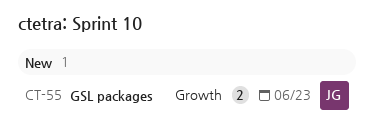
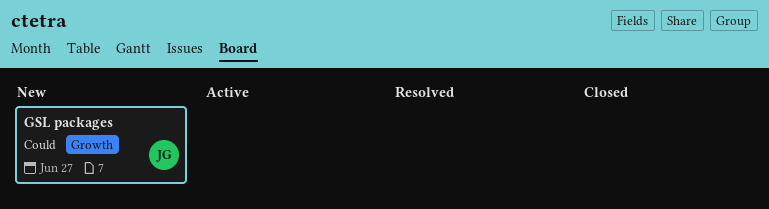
GSL packages, due: Jun 23 -> Jun 27

